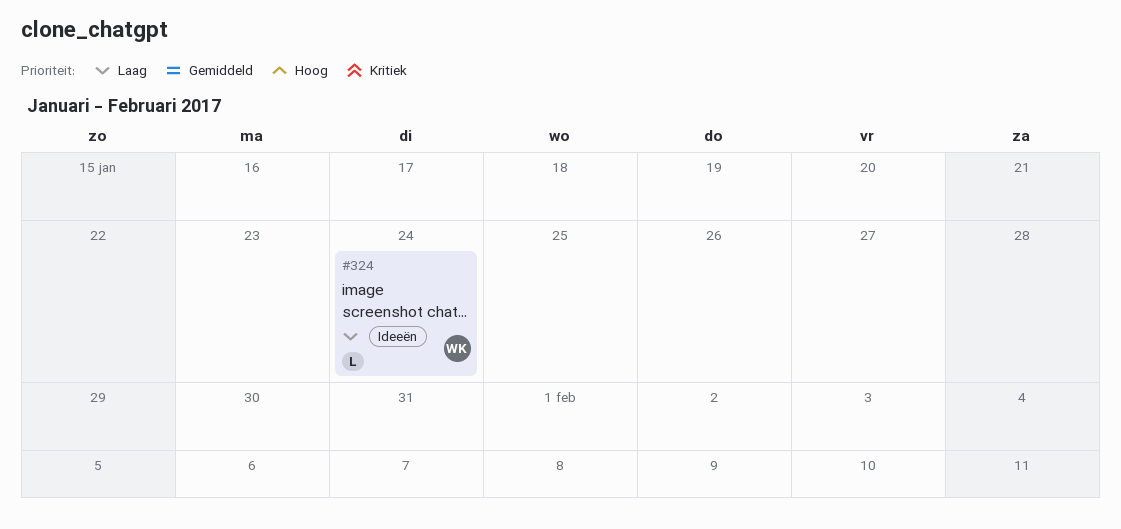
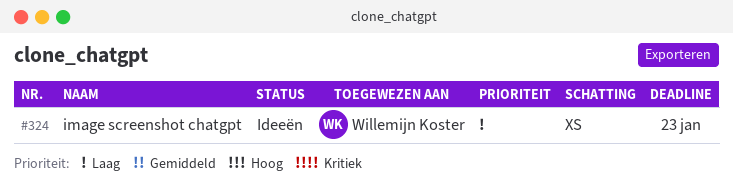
#324, estimate: L -> XS
#324, due: Jan 24 -> Jan 23

